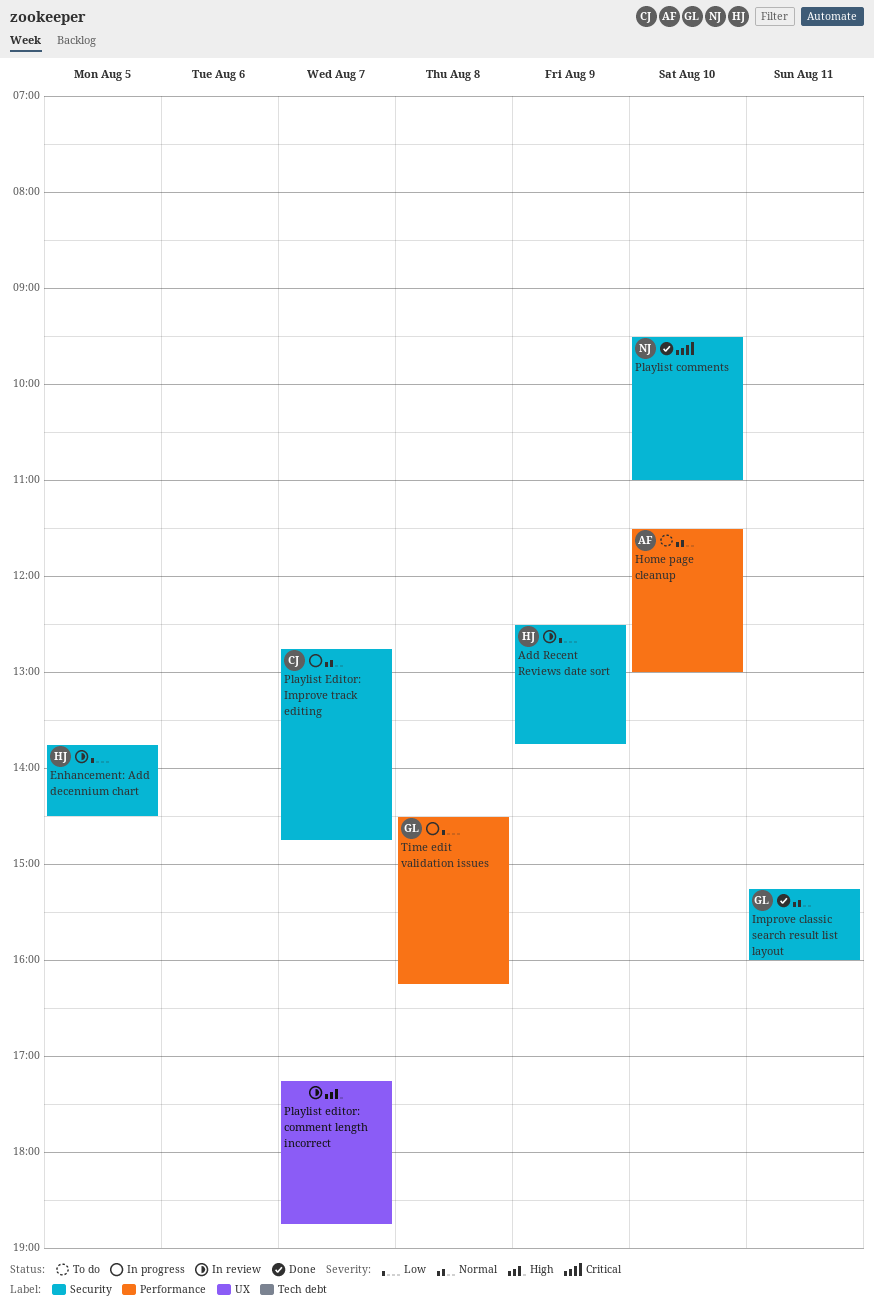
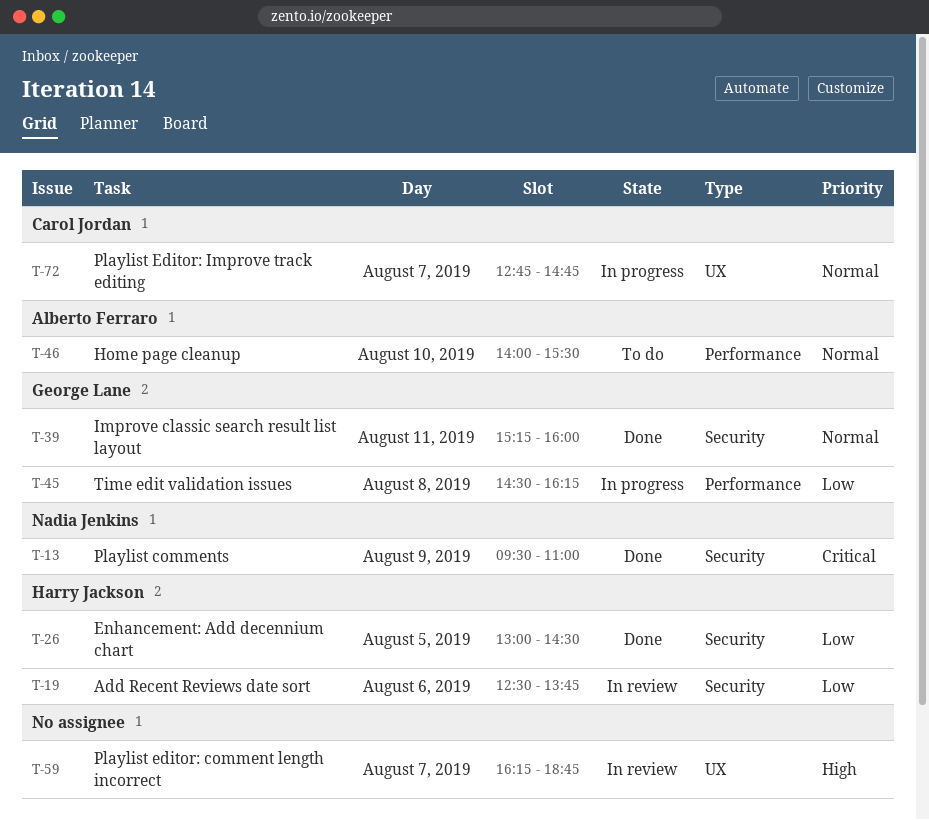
Add Recent Reviews date sort, day: Aug 9 -> Aug 6
Enhancement: Add decennium chart, status: In review -> Done
Enhancement: Add decennium chart, begins: 13:45 -> 13:00
Home page cleanup, begins: 11:30 -> 14:00
Home page cleanup, ends: 13:00 -> 15:30
Playlist comments, day: Aug 10 -> Aug 9
Playlist editor: comment length incorrect, begins: 17:15 -> 16:15
Playlist Editor: Improve track editing, label: Security -> UX

